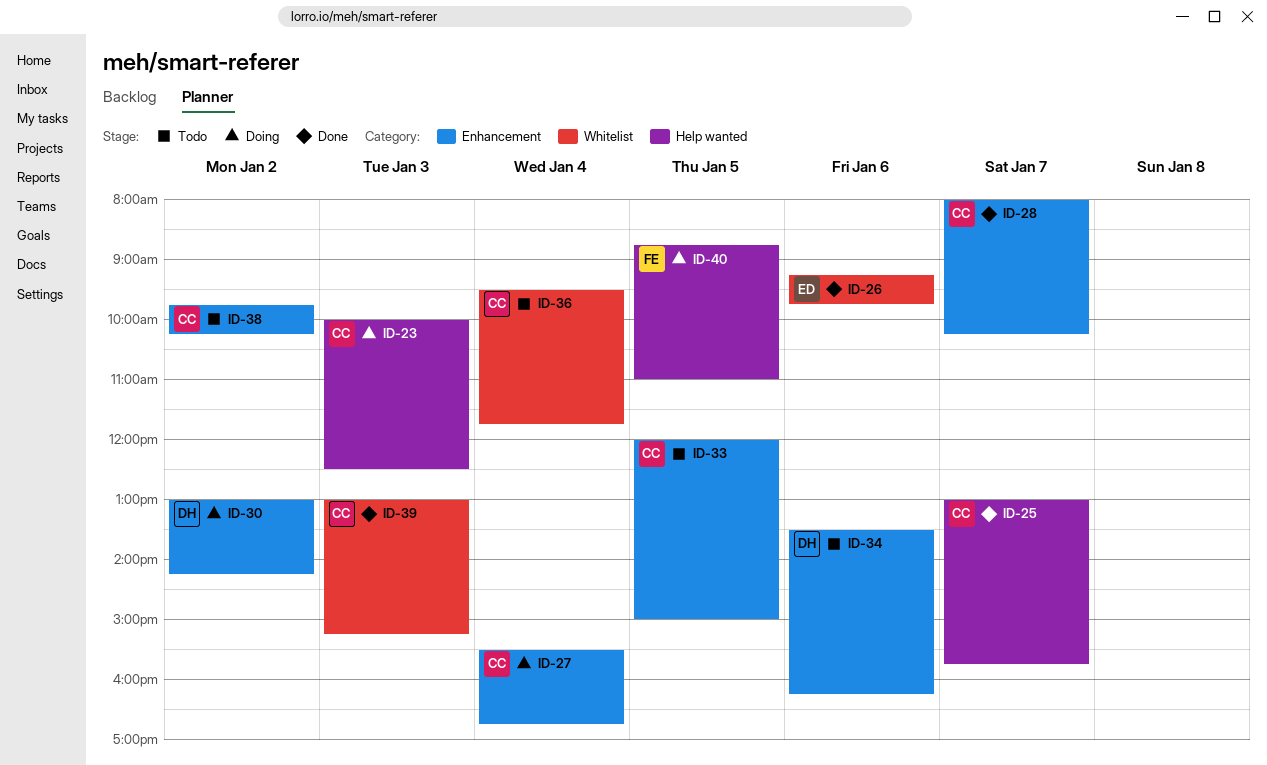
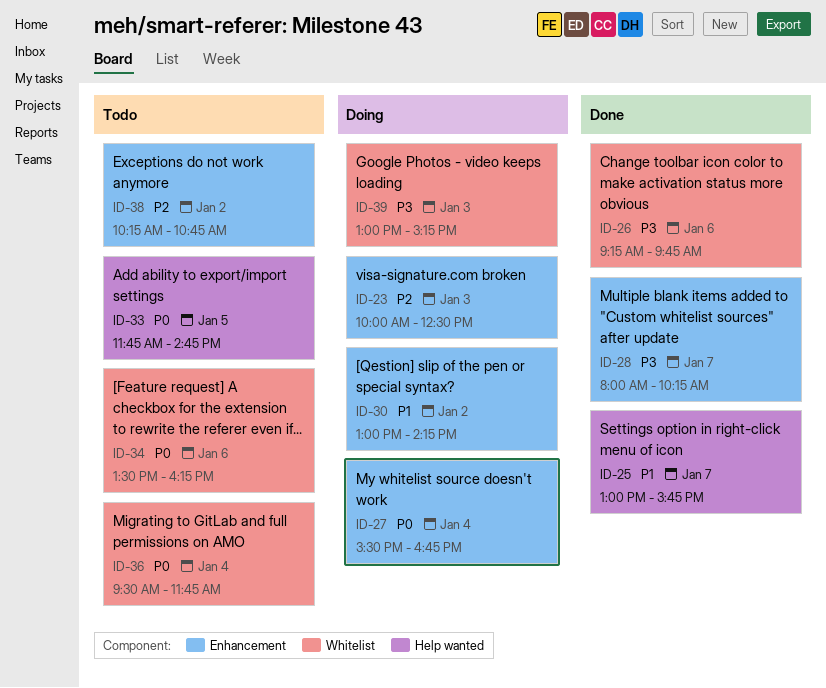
ID-23, label: Help wanted -> Enhancement
ID-33, label: Enhancement -> Help wanted
ID-33, begins: 12:00 -> 11:45
ID-33, ends: 15:00 -> 14:45
ID-34, label: Enhancement -> Whitelist
ID-38, begins: 09:45 -> 10:15
ID-38, ends: 10:15 -> 10:45
ID-39, status: Done -> Doing
ID-40: present -> none

